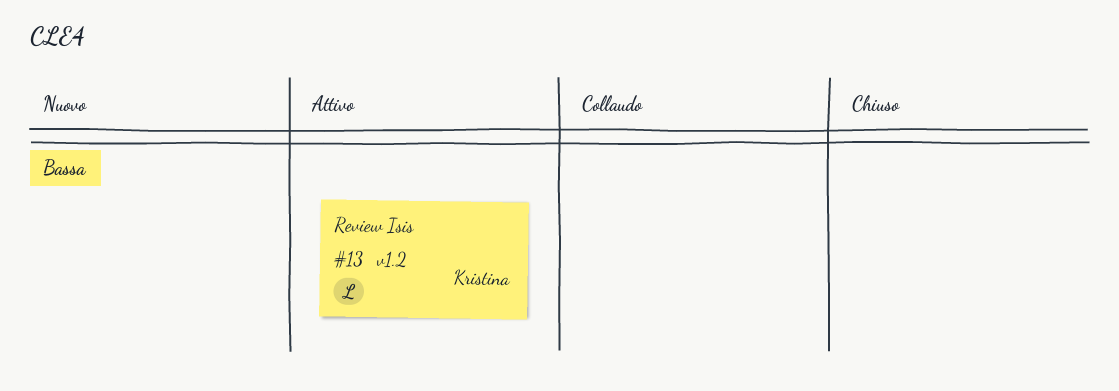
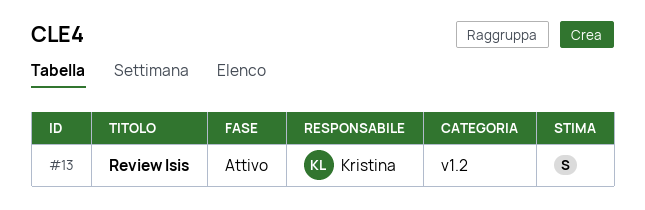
#13, estimate: L -> S

